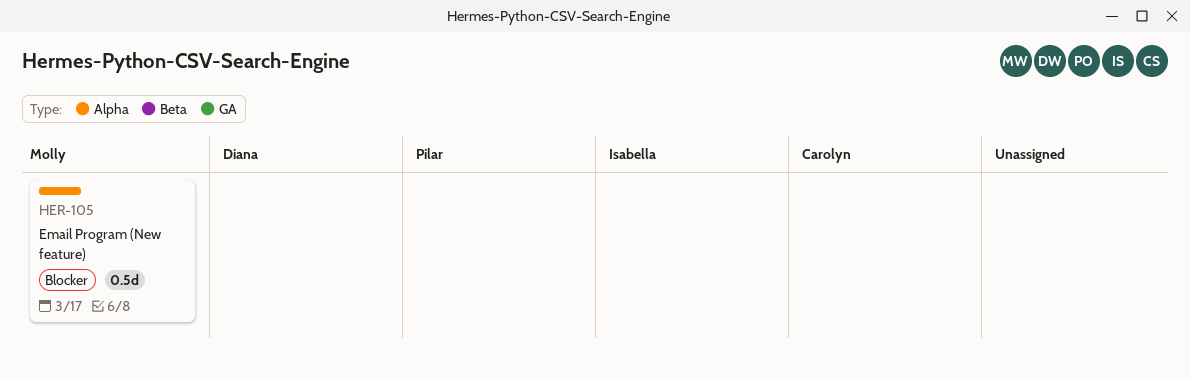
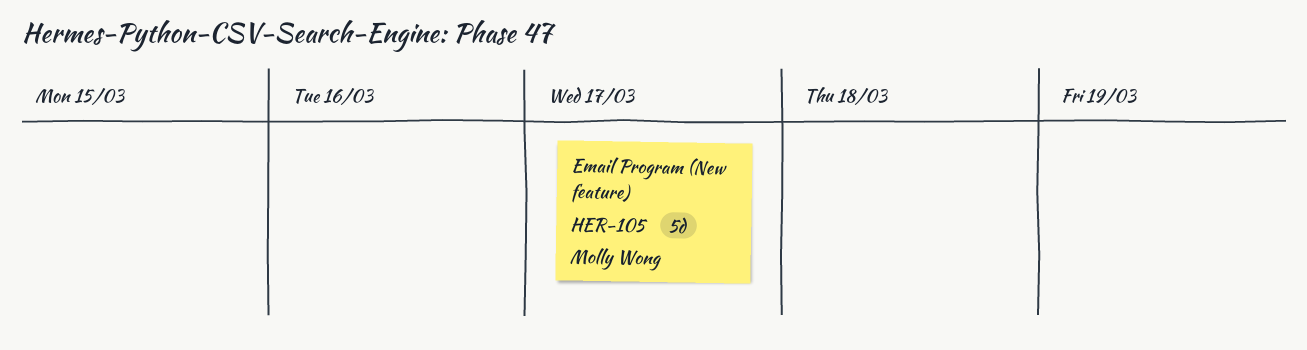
HER-105, estimate: 0.5d -> 5d

